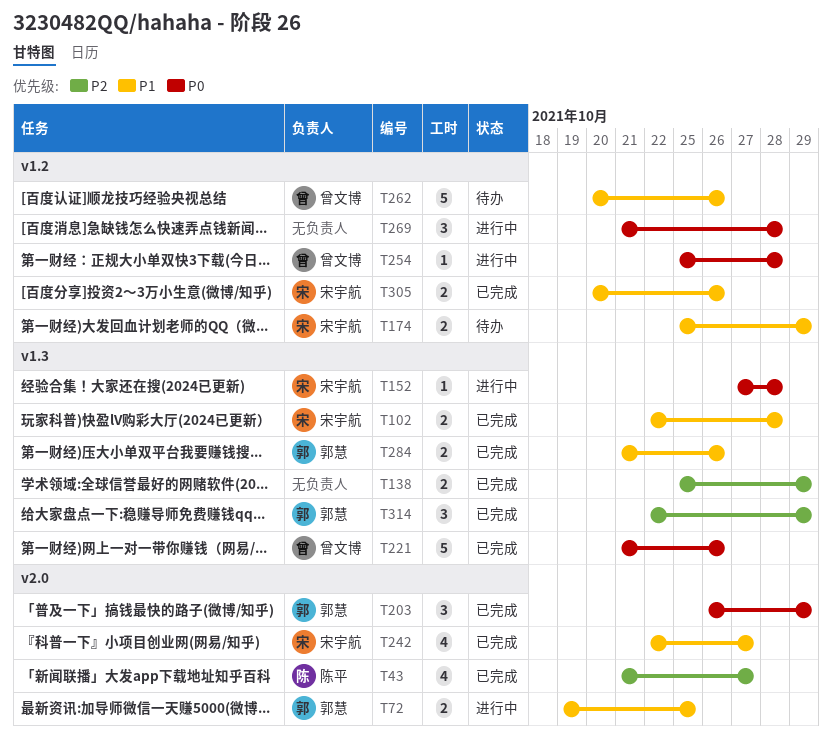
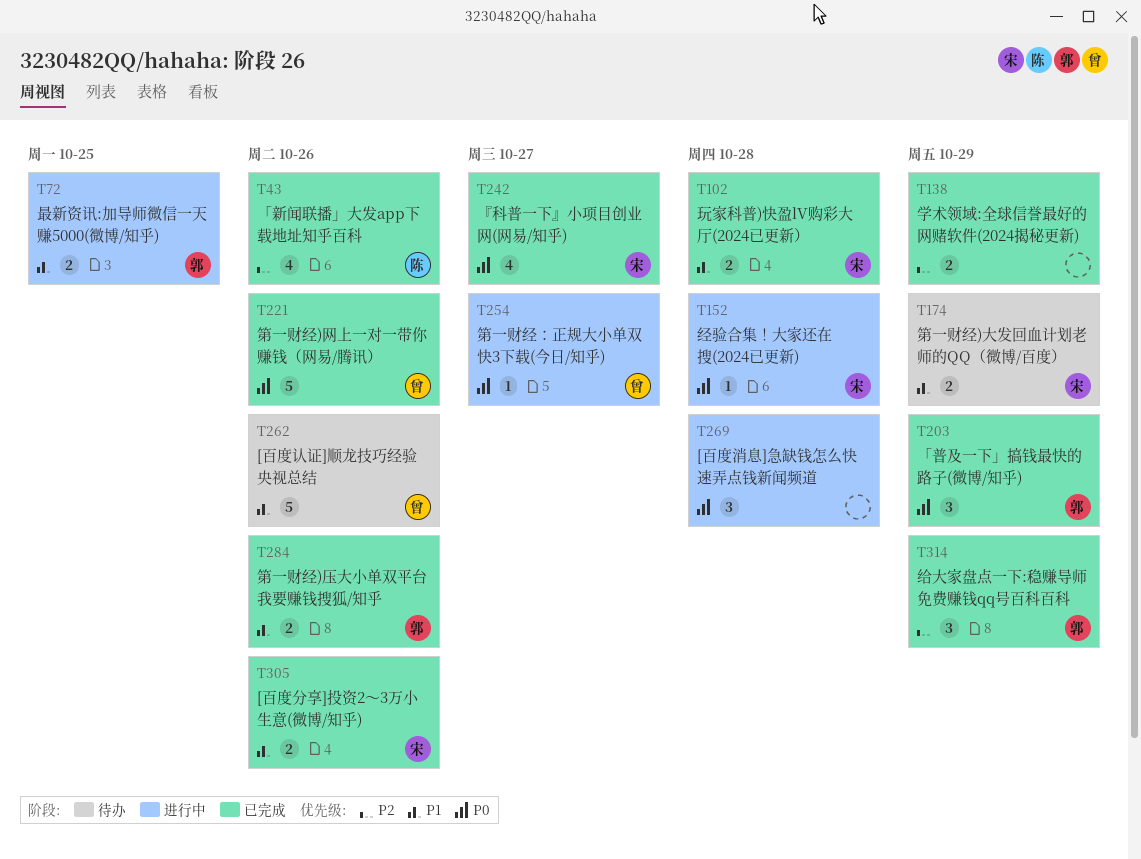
T43, due: Oct 27 -> Oct 26
T242, priority: P1 -> P0
T254, due: Oct 28 -> Oct 27

